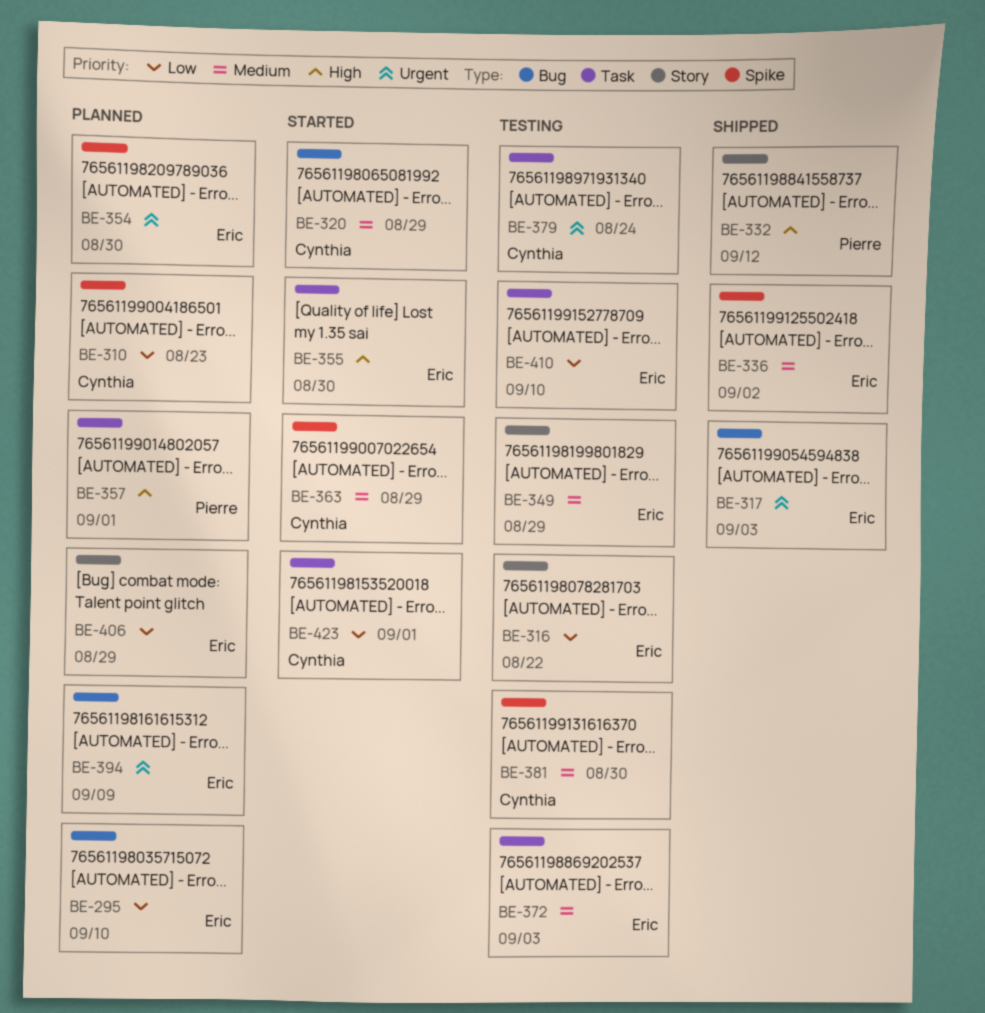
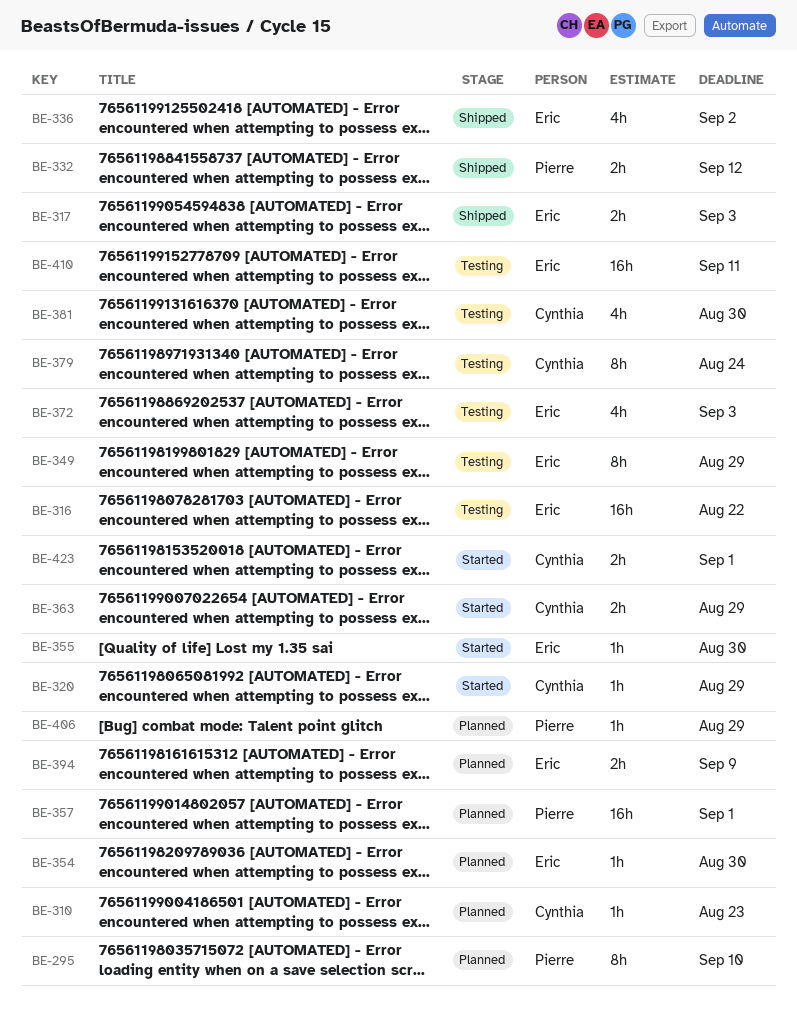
BE-295, owner: Eric -> Pierre
BE-406, owner: Eric -> Pierre
BE-410, due: Sep 10 -> Sep 11

